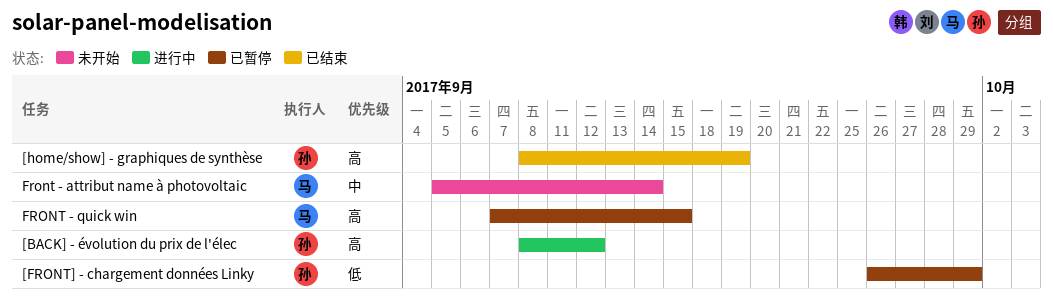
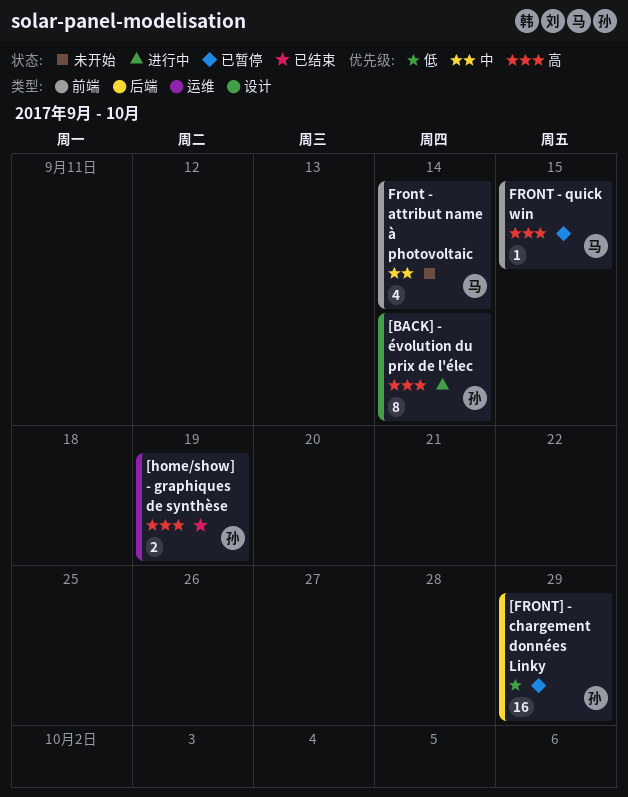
[BACK] - évolution du prix de l'élec, due: Sep 12 -> Sep 14

